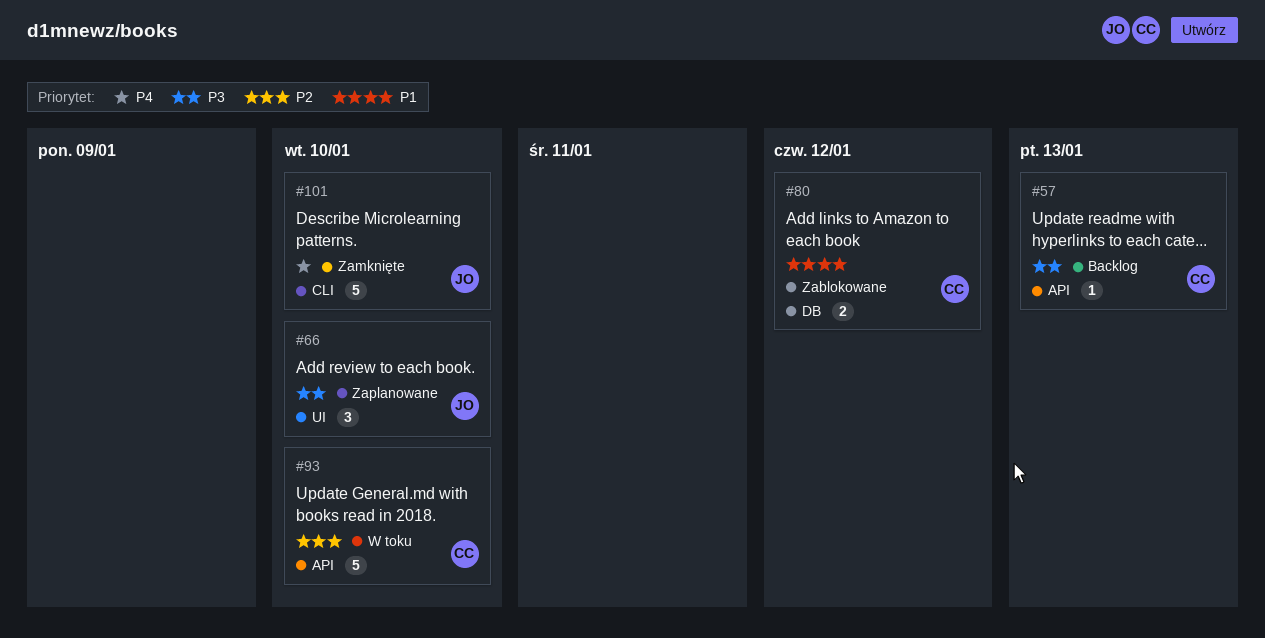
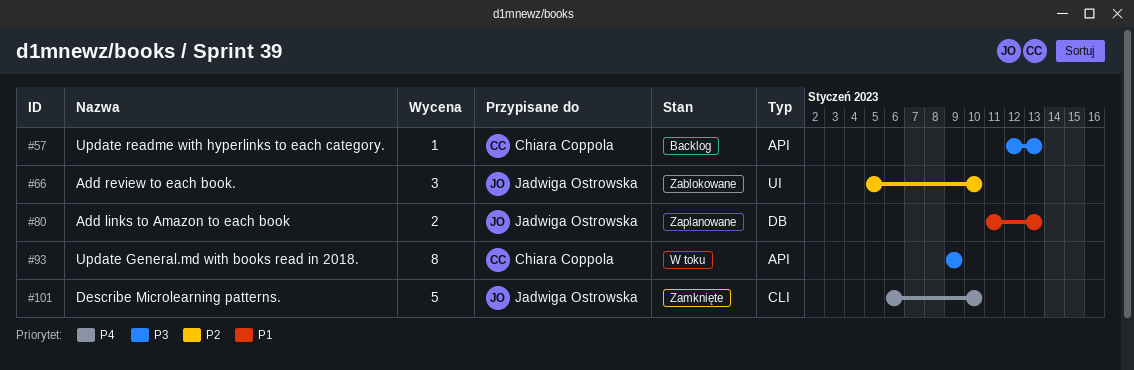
#66, status: Zaplanowane -> Zablokowane
#66, priority: P3 -> P2
#80, status: Zablokowane -> Zaplanowane
#80, owner: Chiara Coppola -> Jadwiga Ostrowska
#80, due: Jan 12 -> Jan 13
#93, priority: P2 -> P3
#93, estimate: 5 -> 8
#93, due: Jan 10 -> Jan 9

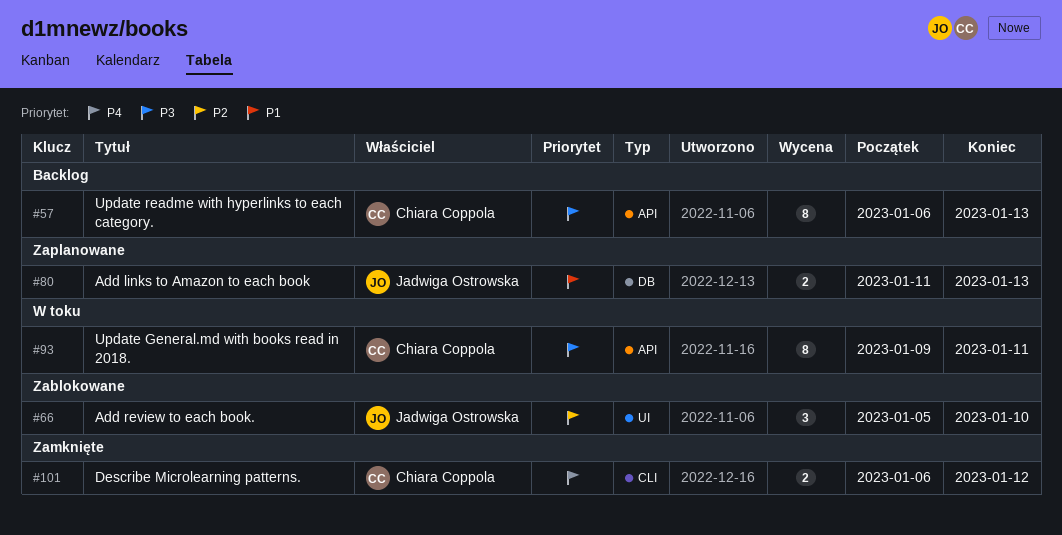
#57, estimate: 1 -> 8
#57, start: Jan 12 -> Jan 6
#93, due: Jan 9 -> Jan 11
#101, owner: Jadwiga Ostrowska -> Chiara Coppola
#101, estimate: 5 -> 2
#101, due: Jan 10 -> Jan 12

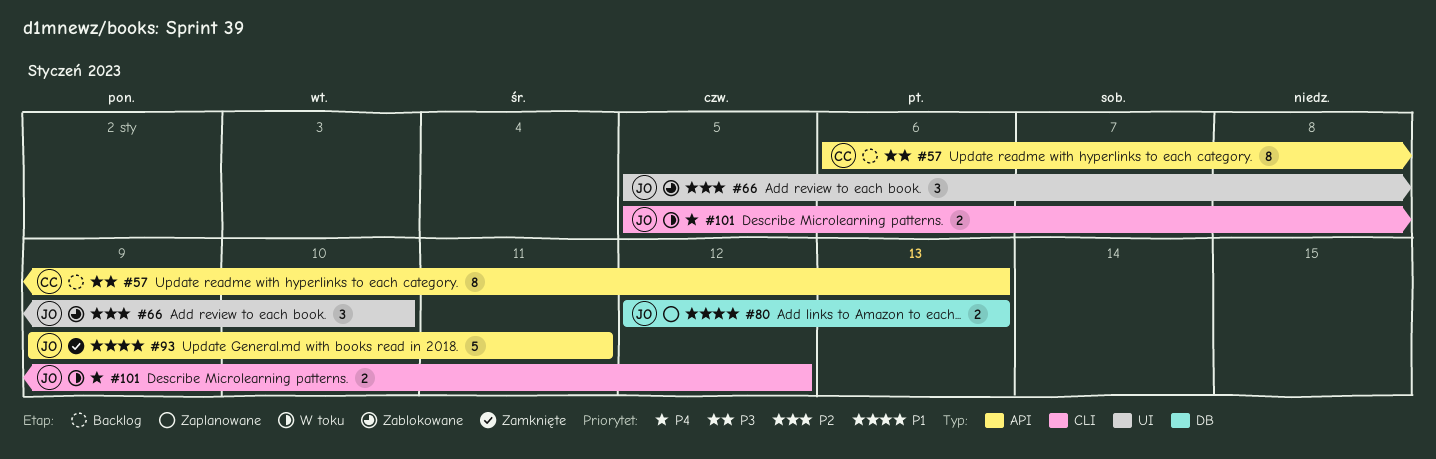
#80, start: Jan 11 -> Jan 12
#93, status: W toku -> Zamknięte
#93, owner: Chiara Coppola -> Jadwiga Ostrowska
#93, priority: P3 -> P1
#93, estimate: 8 -> 5
#101, status: Zamknięte -> W toku
#101, owner: Chiara Coppola -> Jadwiga Ostrowska
#101, start: Jan 6 -> Jan 5

